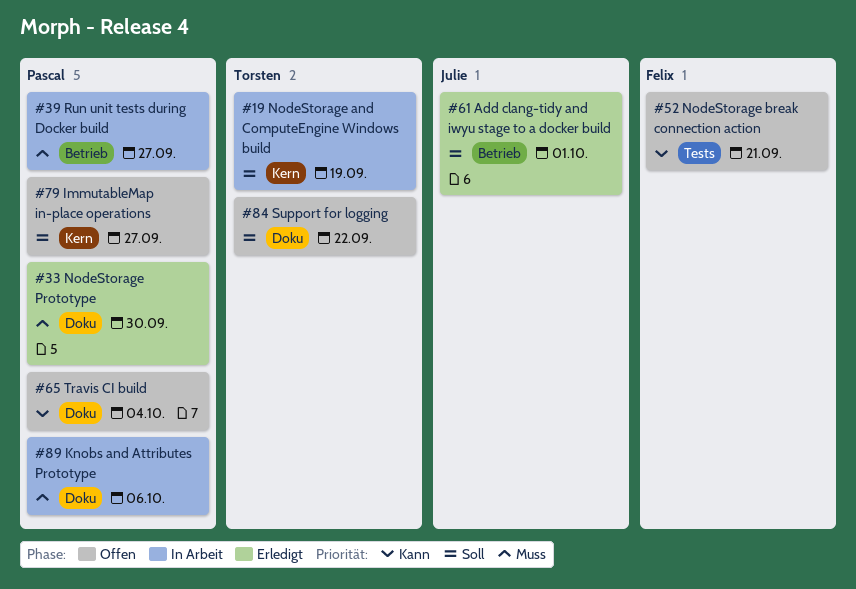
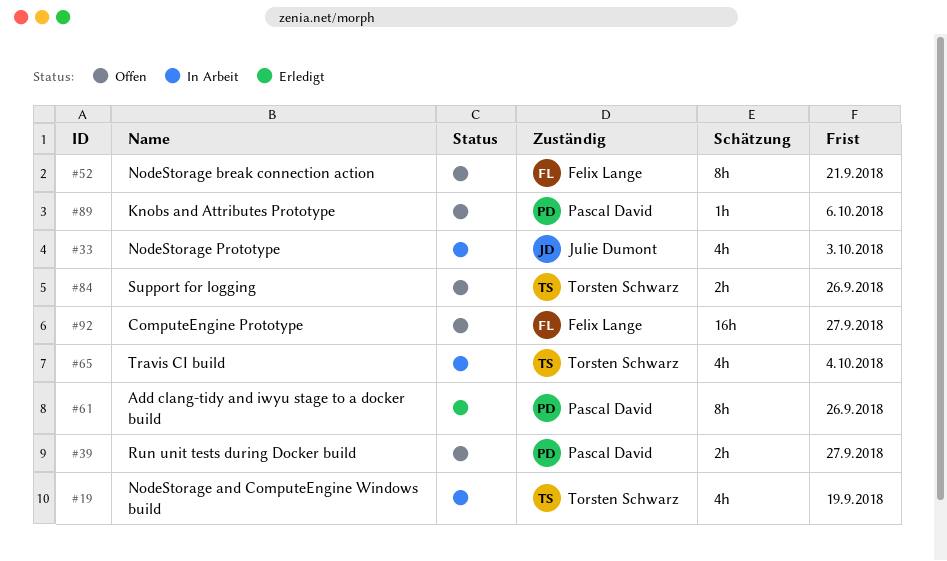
#33, status: Erledigt -> In Arbeit
#33, owner: Pascal David -> Julie Dumont
#33, due: Sep 30 -> Oct 3
#39, status: In Arbeit -> Offen
#61, owner: Julie Dumont -> Pascal David
#61, due: Oct 1 -> Sep 26
#65, status: Offen -> In Arbeit
#65, owner: Pascal David -> Torsten Schwarz
#79: present -> none
#84, due: Sep 22 -> Sep 26
#89, status: In Arbeit -> Offen
#92: none -> present

